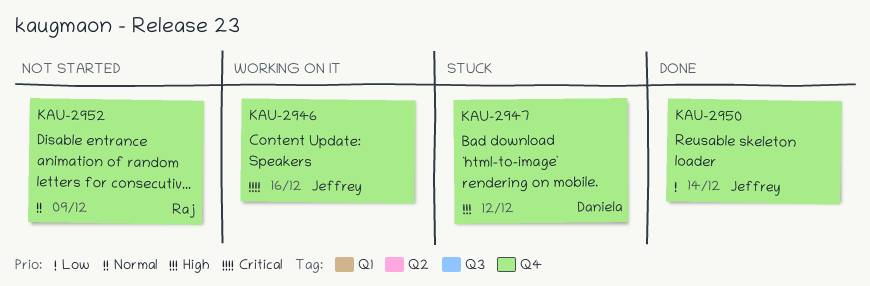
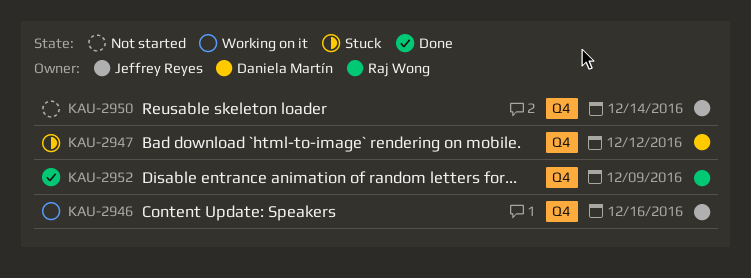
KAU-2950, status: Done -> Not started
KAU-2952, status: Not started -> Done

